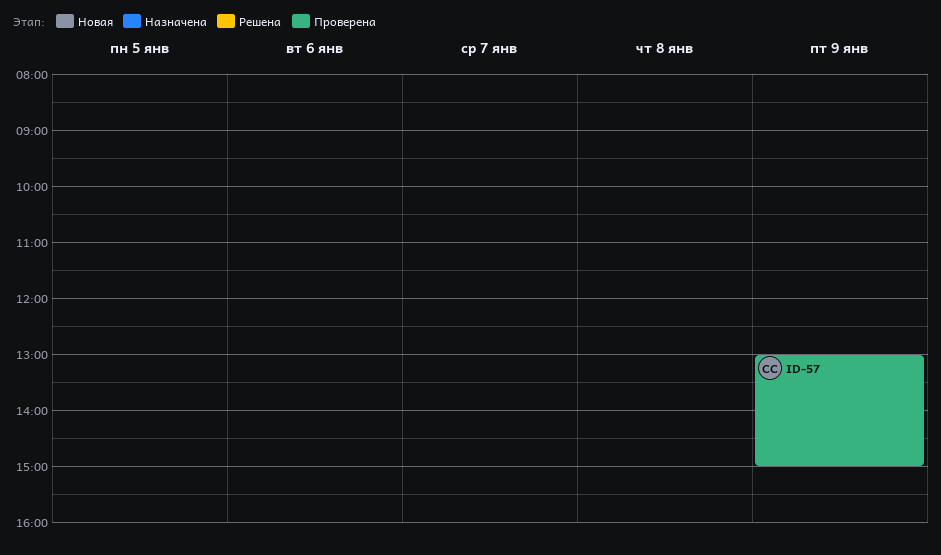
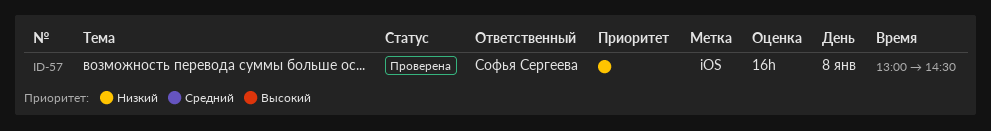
ID-57, day: Jan 9 -> Jan 8
ID-57, ends: 15:00 -> 14:30

